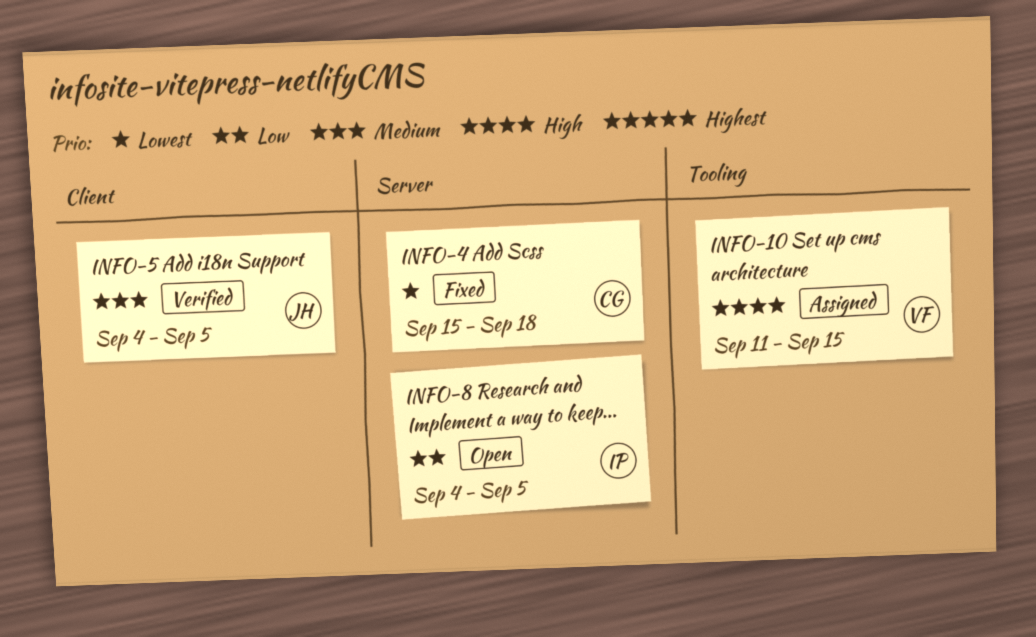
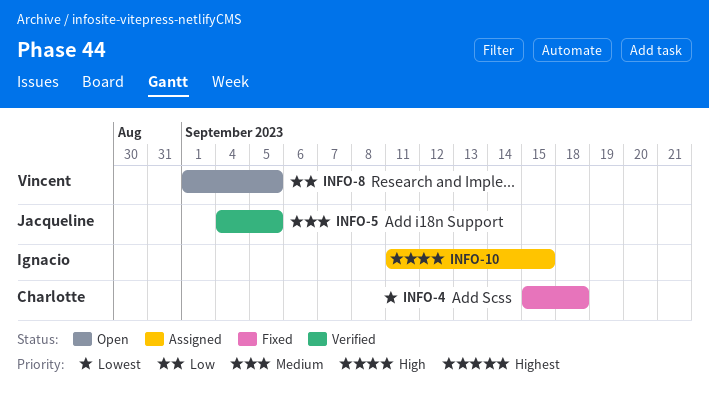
INFO-8, owner: Ignacio -> Vincent
INFO-8, start: Sep 4 -> Sep 1
INFO-10, owner: Vincent -> Ignacio

